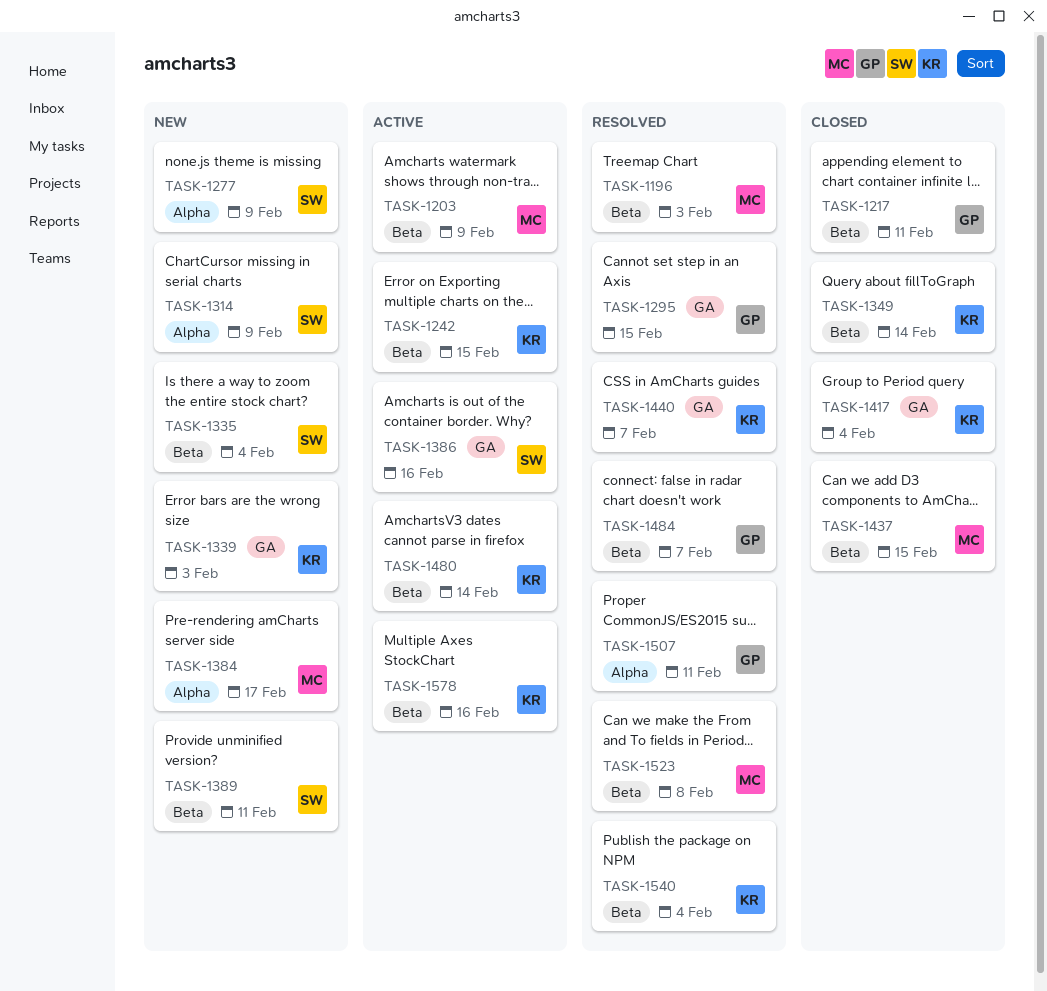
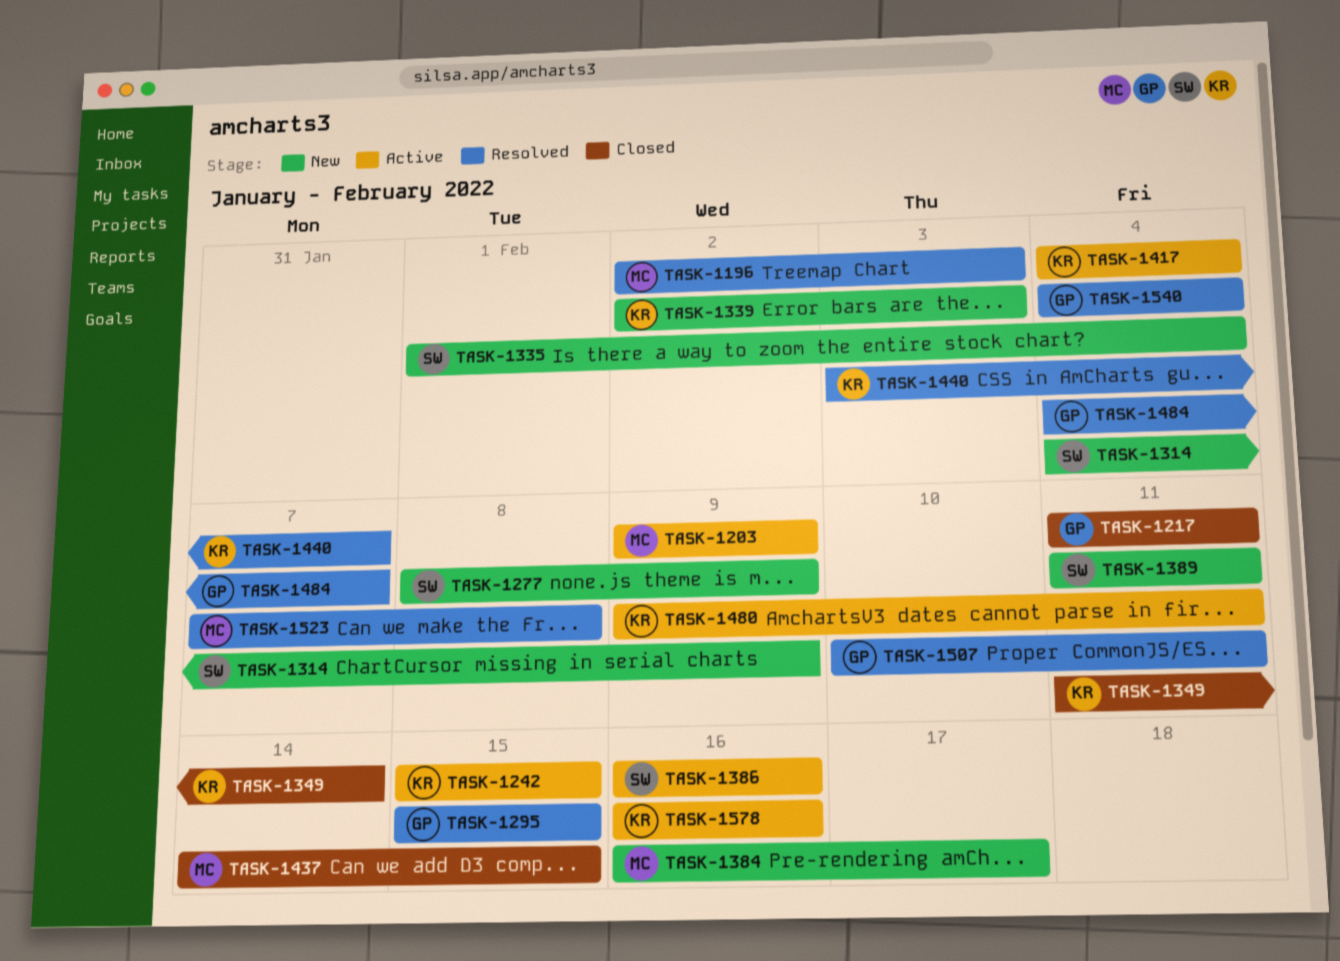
TASK-1417, status: Closed -> Active
TASK-1480, due: Feb 14 -> Feb 11
TASK-1540, owner: KR -> GP

